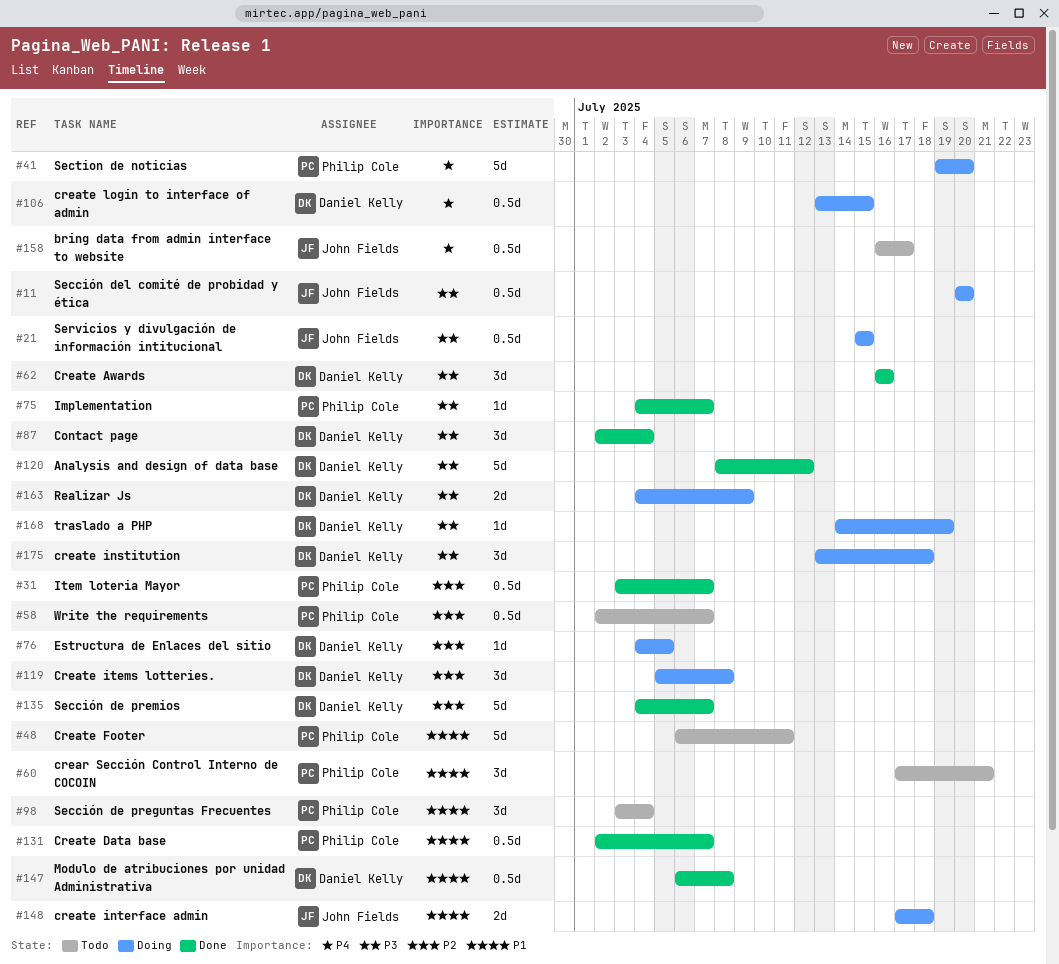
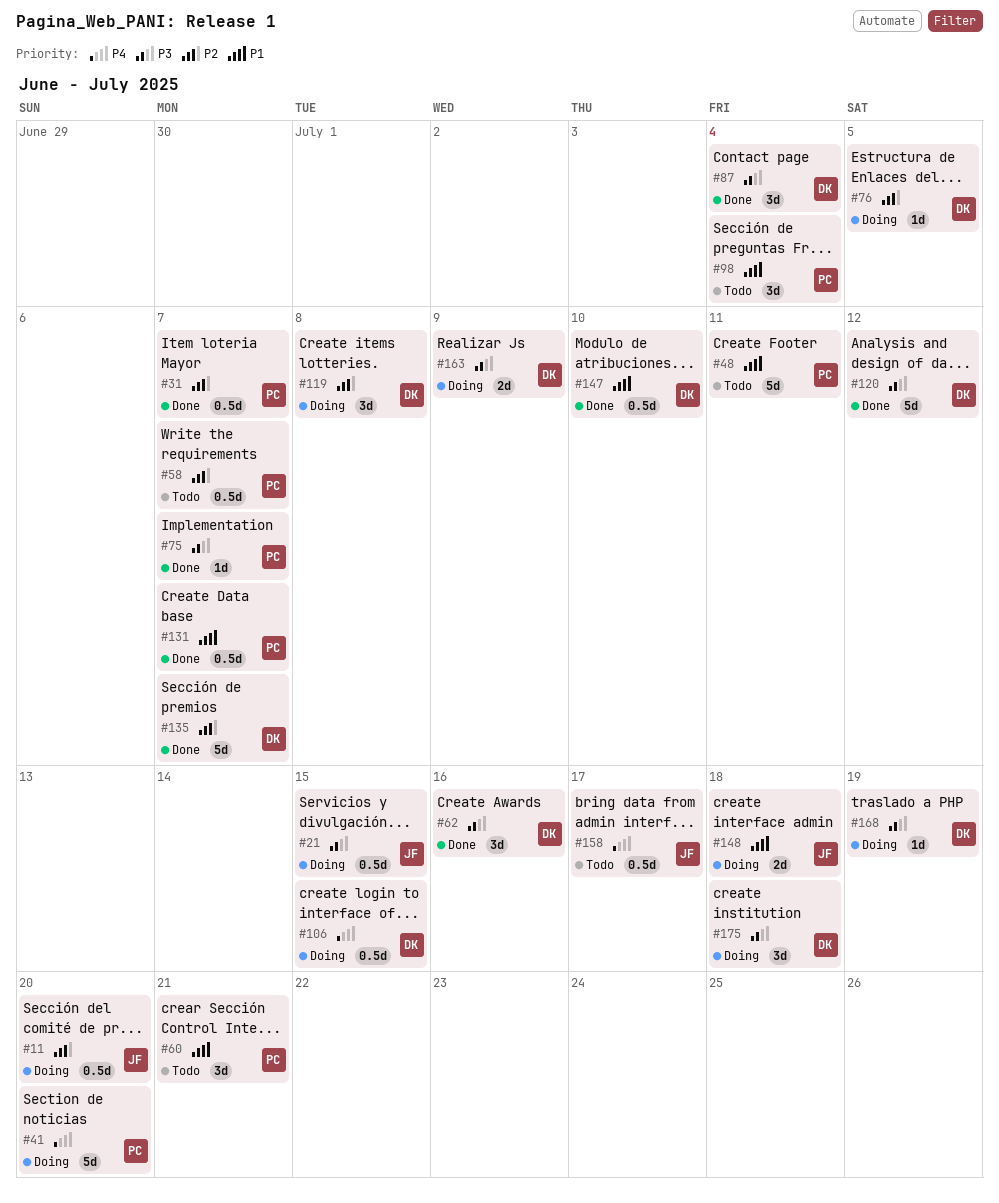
#11, priority: P3 -> P2
#147, due: Jul 8 -> Jul 10

